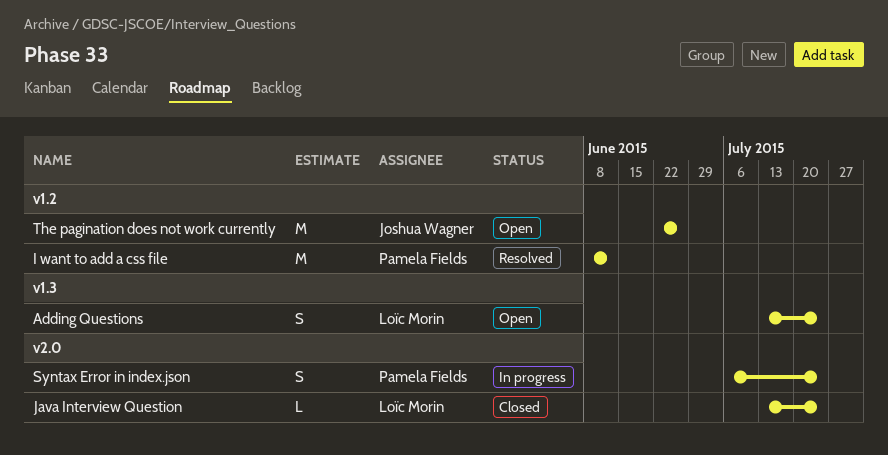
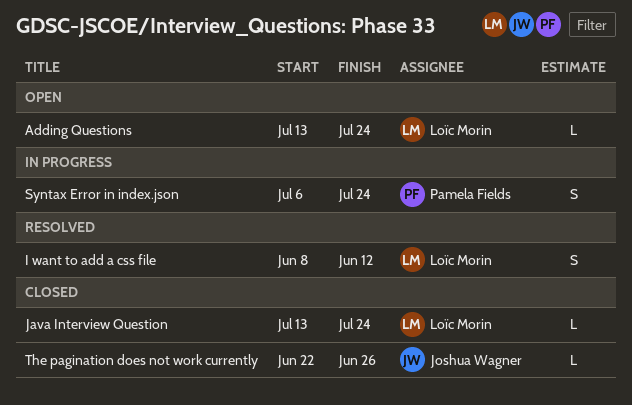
Adding Questions, estimate: S -> L
I want to add a css file, owner: Pamela Fields -> Loïc Morin
I want to add a css file, estimate: M -> S
The pagination does not work currently, status: Open -> Closed
The pagination does not work currently, estimate: M -> L

